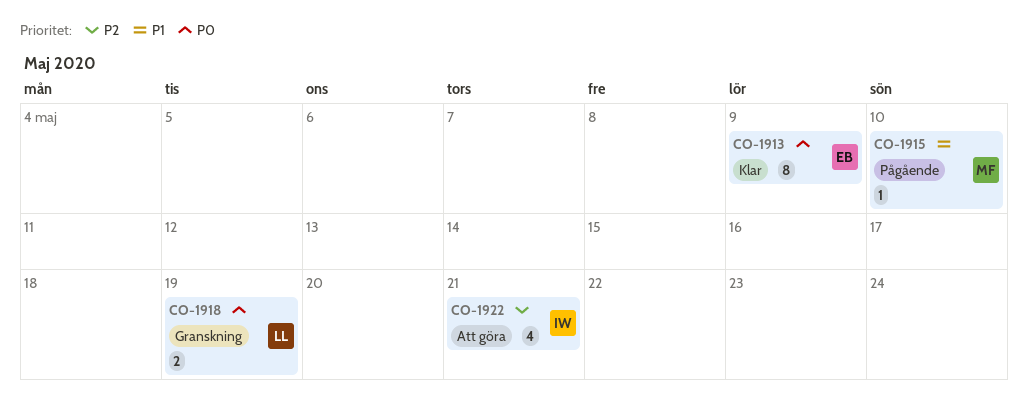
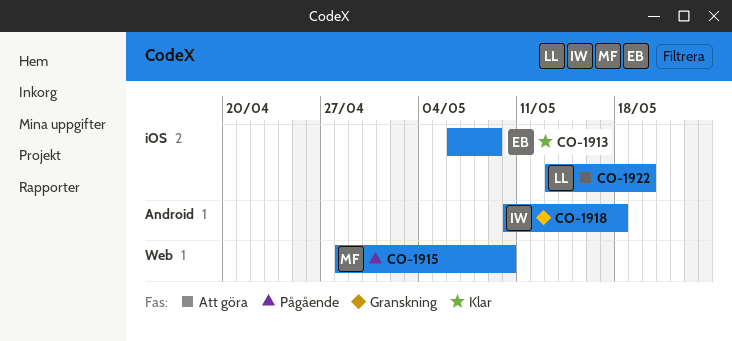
CO-1918, owner: LL -> IW
CO-1918, due: May 19 -> May 18
CO-1922, owner: IW -> LL
CO-1922, due: May 21 -> May 20

